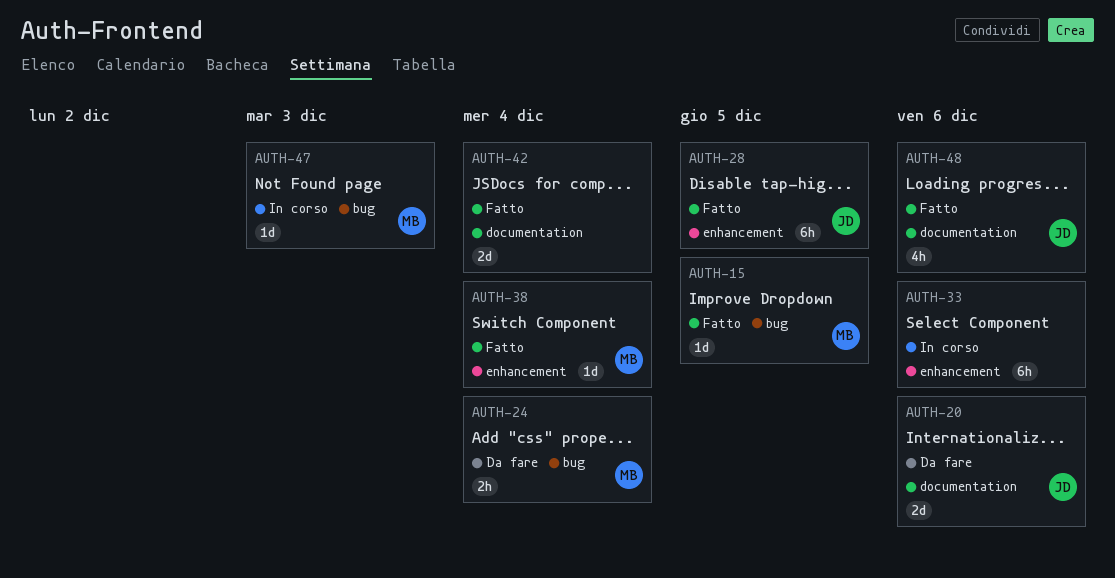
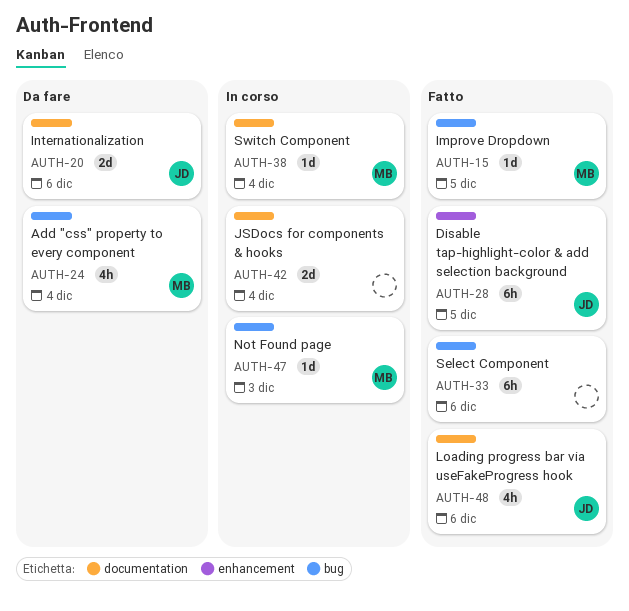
AUTH-24, estimate: 2h -> 4h
AUTH-33, status: In corso -> Fatto
AUTH-33, label: enhancement -> bug
AUTH-38, status: Fatto -> In corso
AUTH-38, label: enhancement -> documentation
AUTH-42, status: Fatto -> In corso

